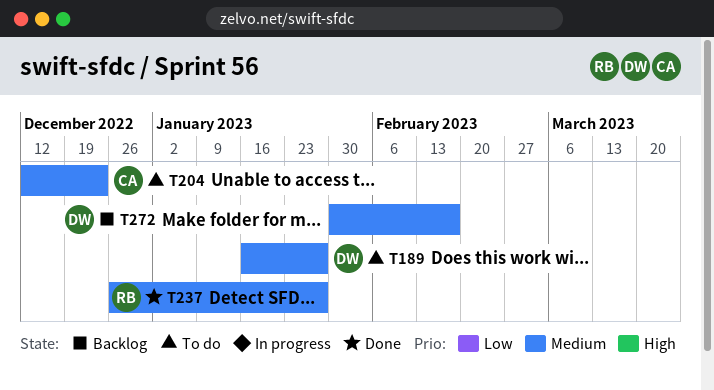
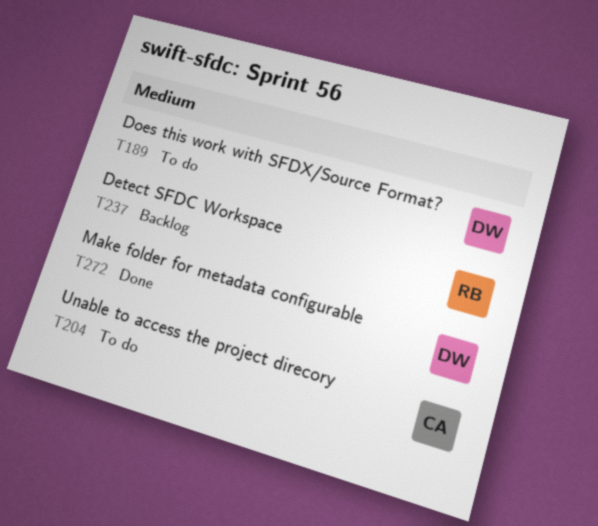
T237, status: Done -> Backlog
T272, status: Backlog -> Done

